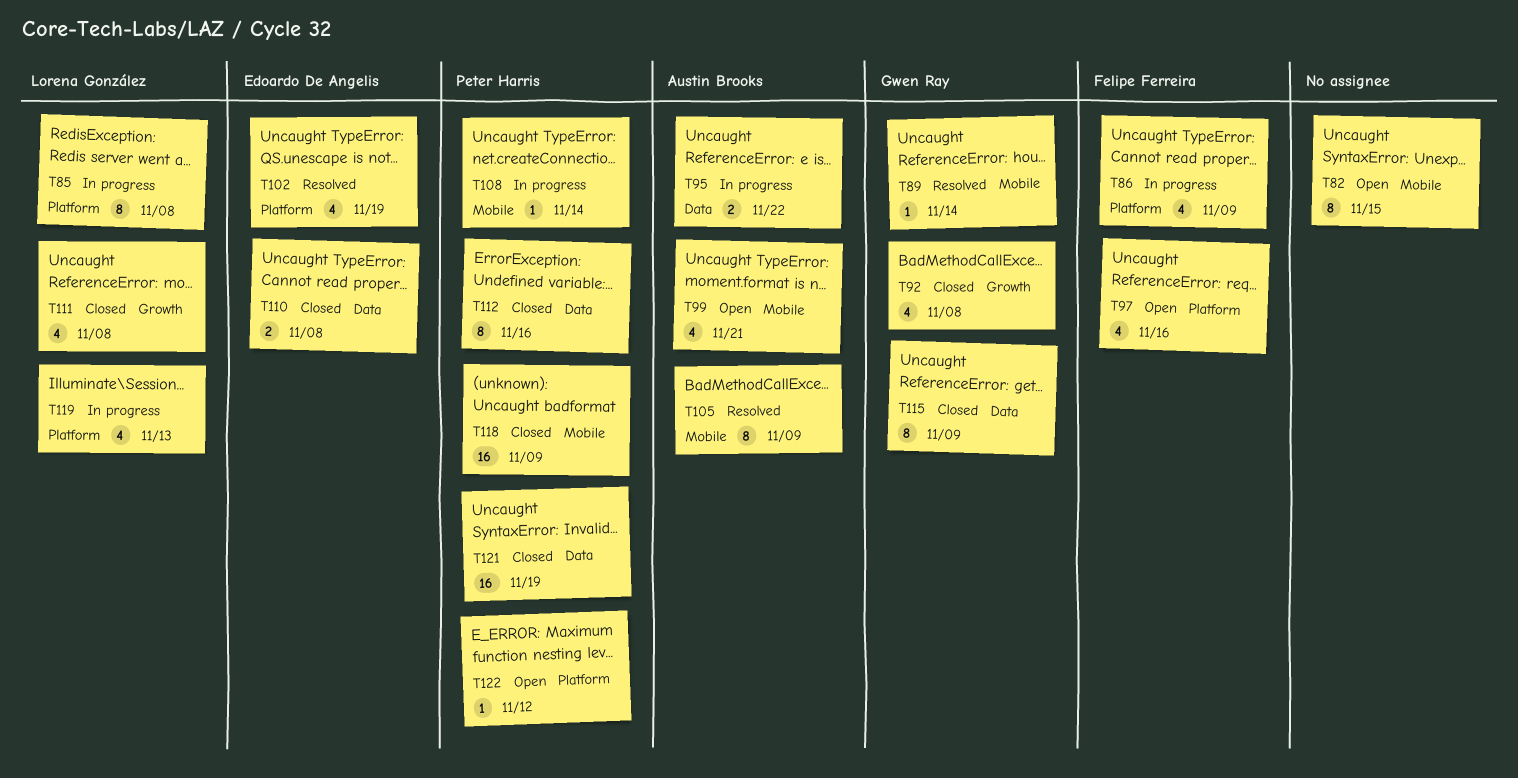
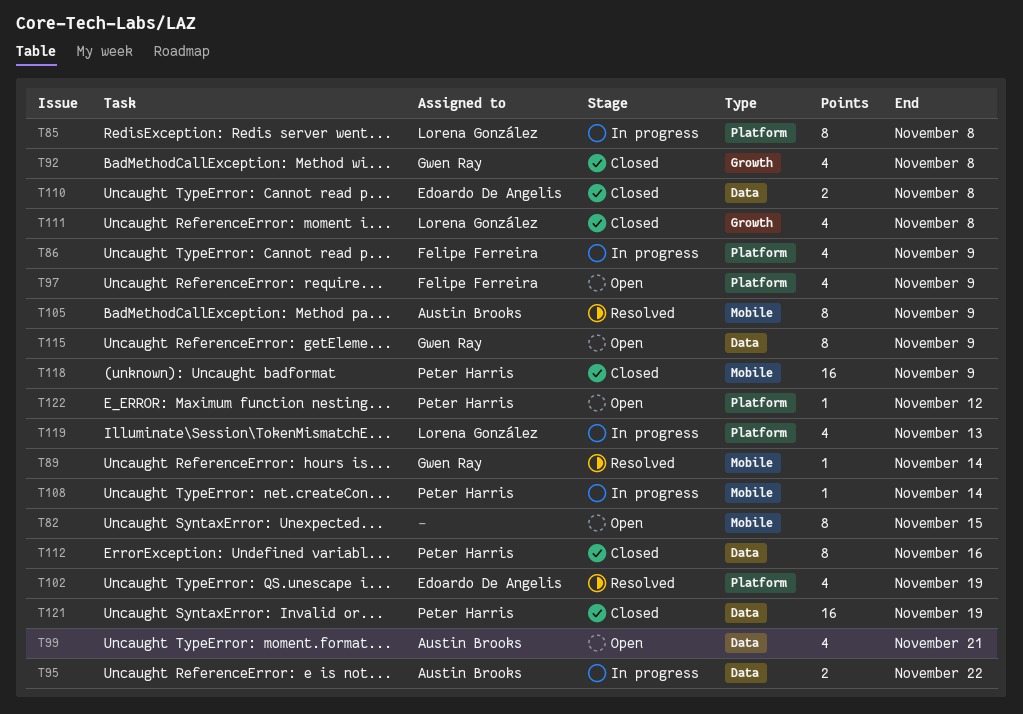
T97, due: Nov 16 -> Nov 9
T99, label: Mobile -> Data
T115, status: Closed -> Open

